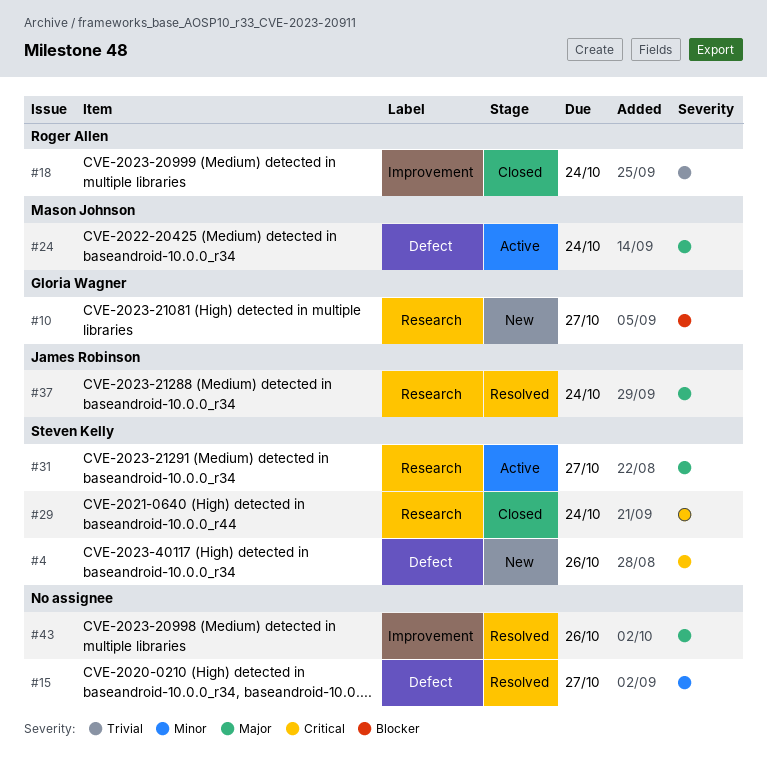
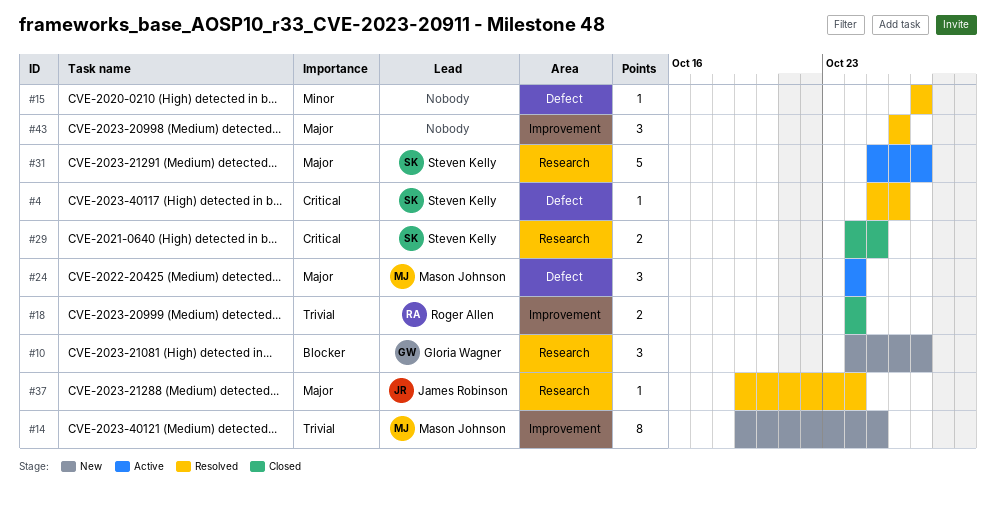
#4, status: New -> Resolved
#14: none -> present
#29, due: Oct 24 -> Oct 25

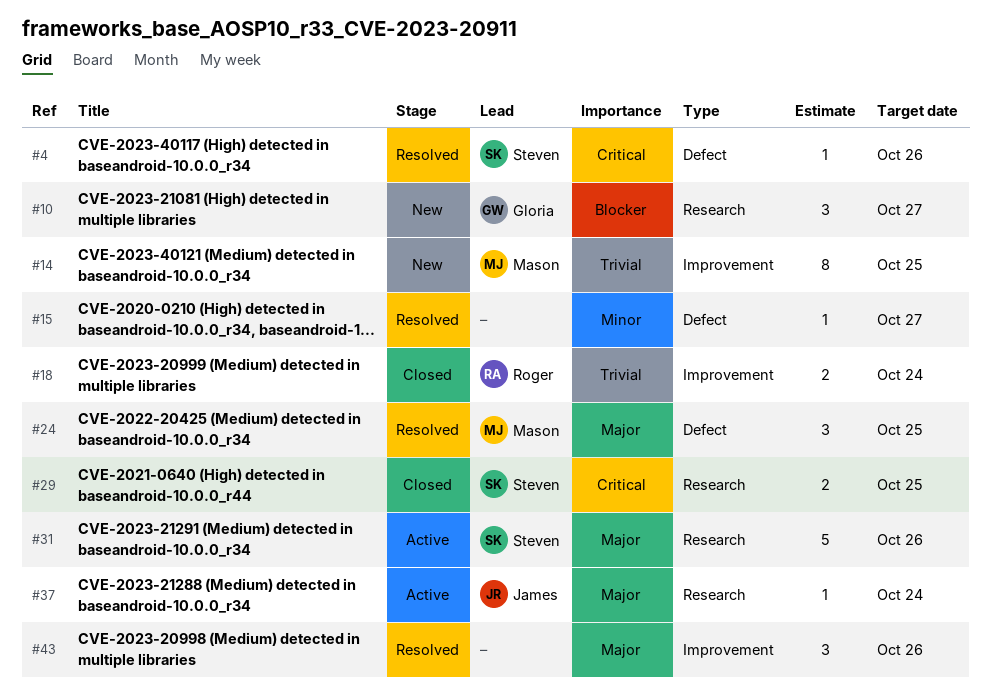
#24, status: Active -> Resolved
#24, due: Oct 24 -> Oct 25
#31, due: Oct 27 -> Oct 26
#37, status: Resolved -> Active

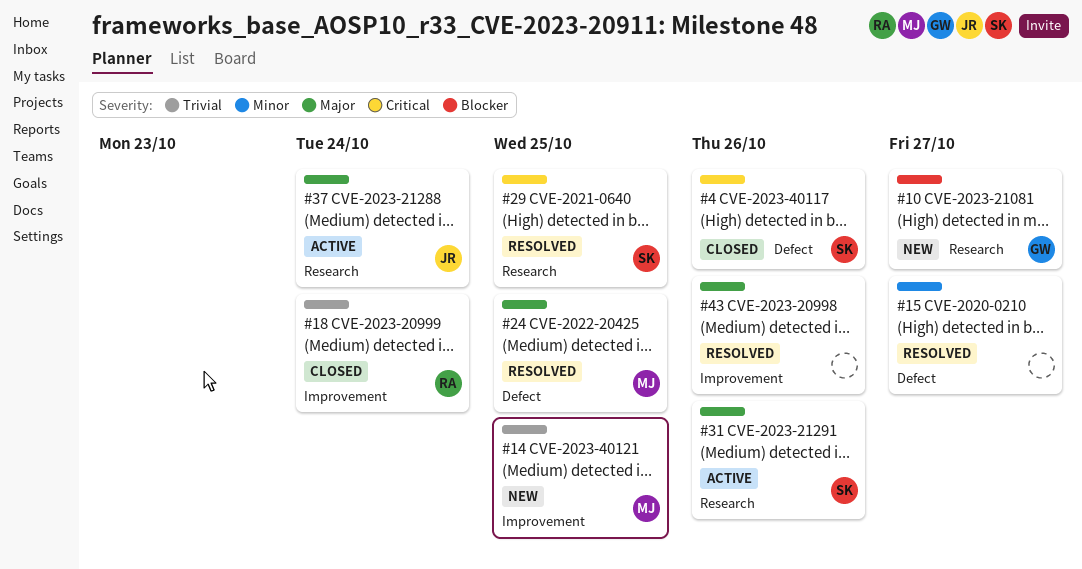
#4, status: Resolved -> Closed
#29, status: Closed -> Resolved

